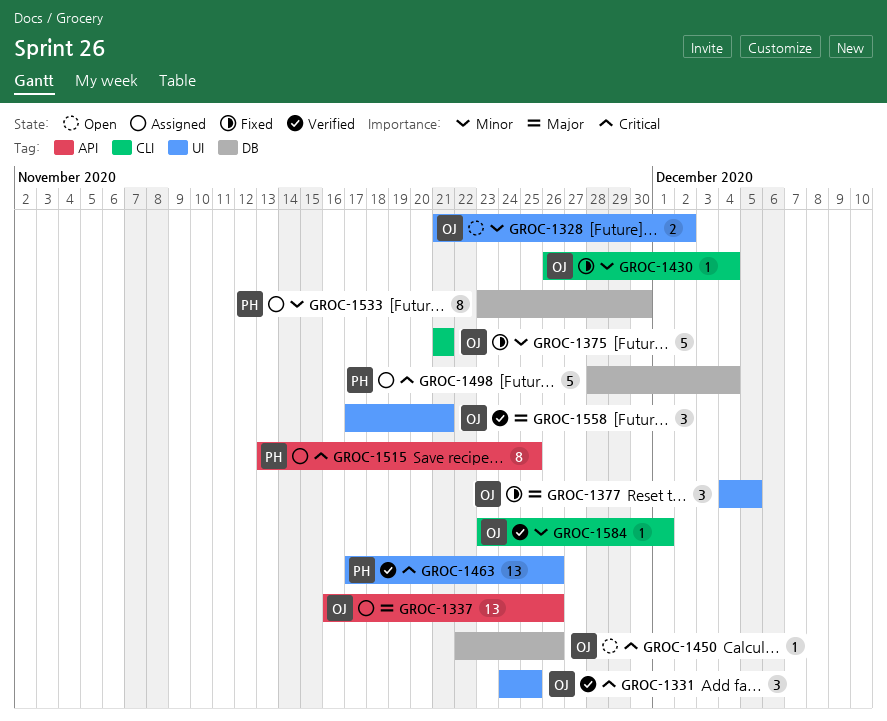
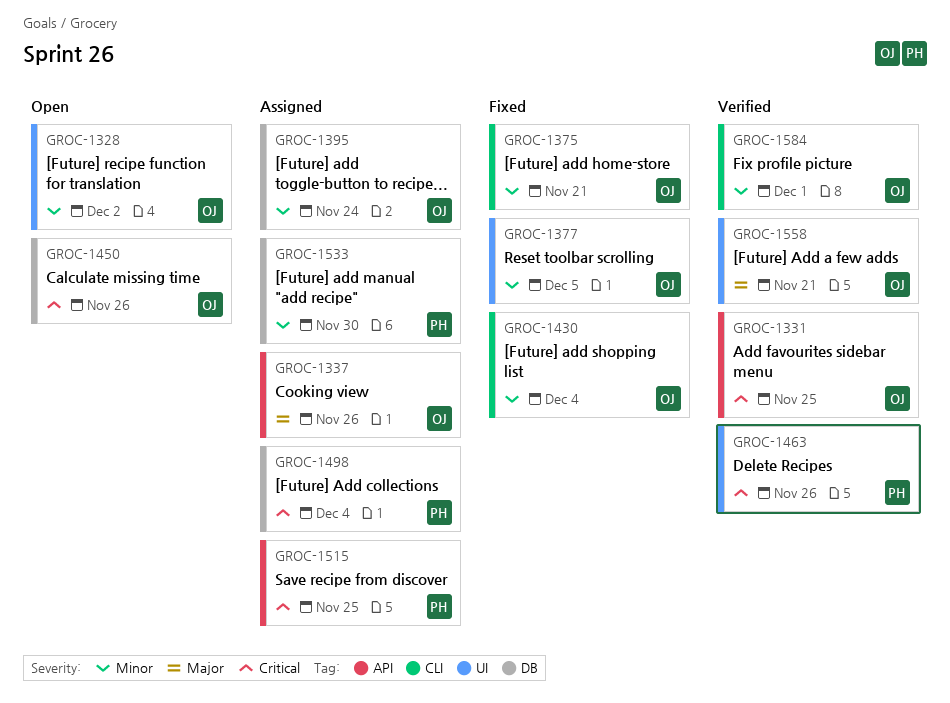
GROC-1331, label: UI -> API
GROC-1377, priority: Major -> Minor
GROC-1395: none -> present

